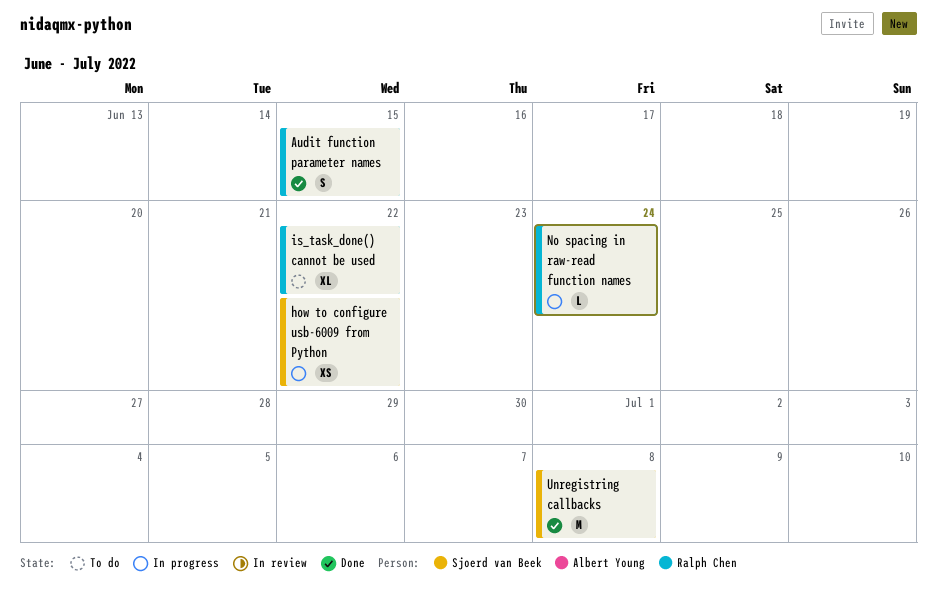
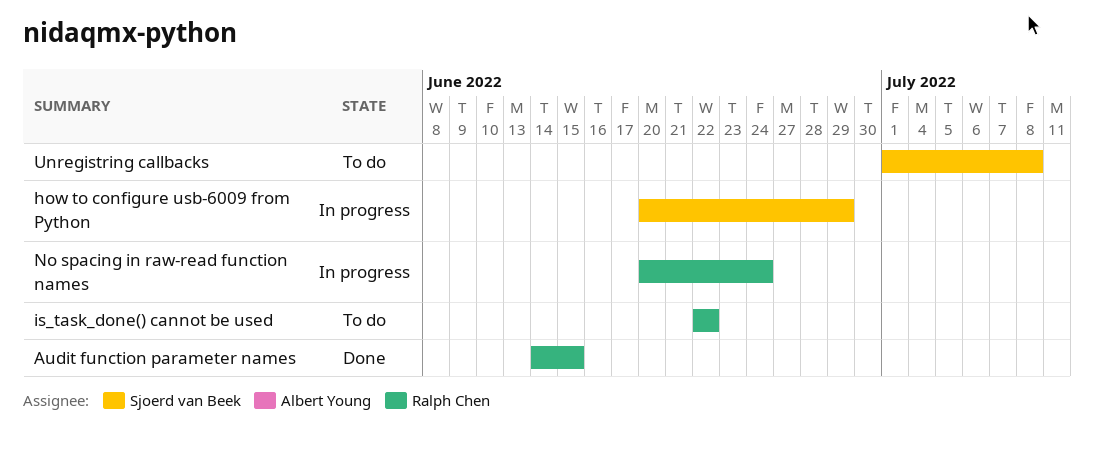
how to configure usb-6009 from Python, due: Jun 22 -> Jun 29
Unregistring callbacks, status: Done -> To do

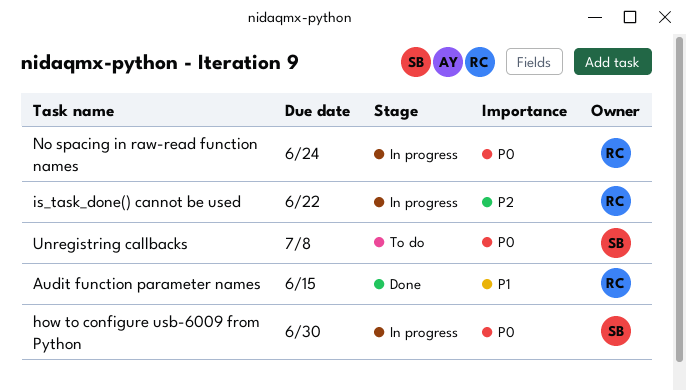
how to configure usb-6009 from Python, due: Jun 29 -> Jun 30
is_task_done() cannot be used, status: To do -> In progress

